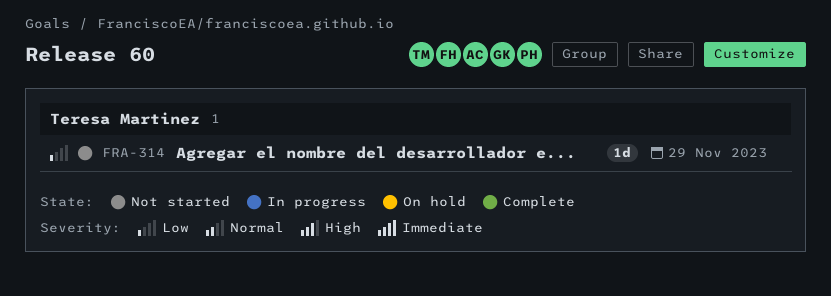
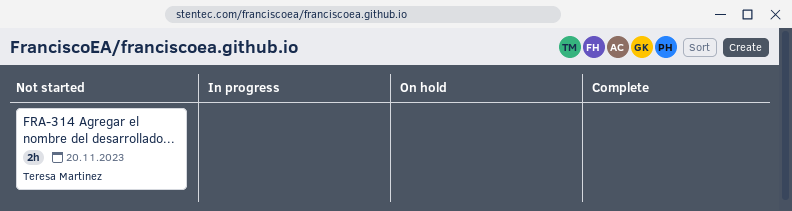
FRA-314, estimate: 1d -> 2h
FRA-314, due: Nov 29 -> Nov 20

